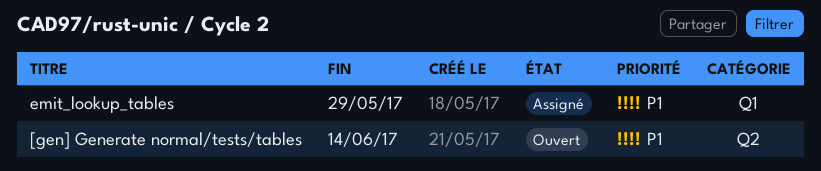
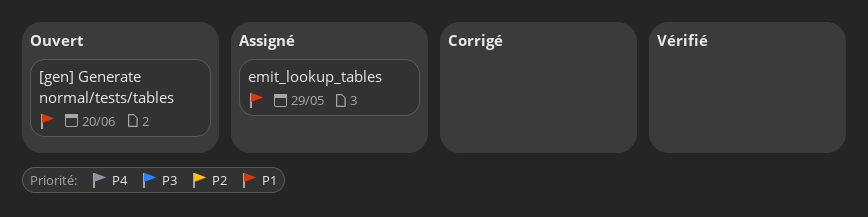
[gen] Generate normal/tests/tables, due: Jun 14 -> Jun 20

